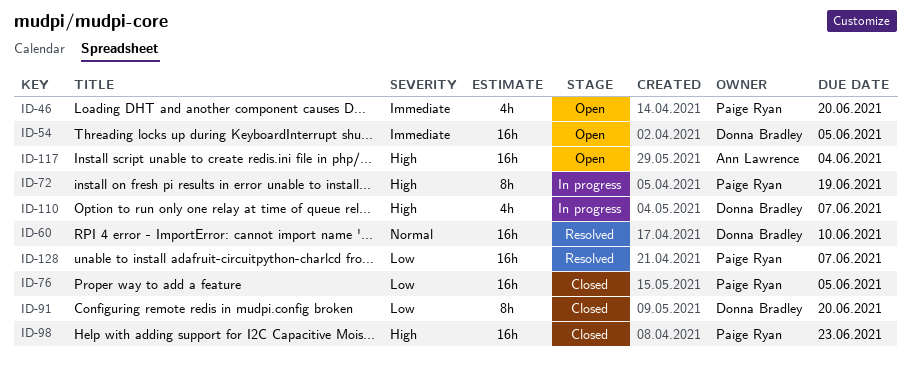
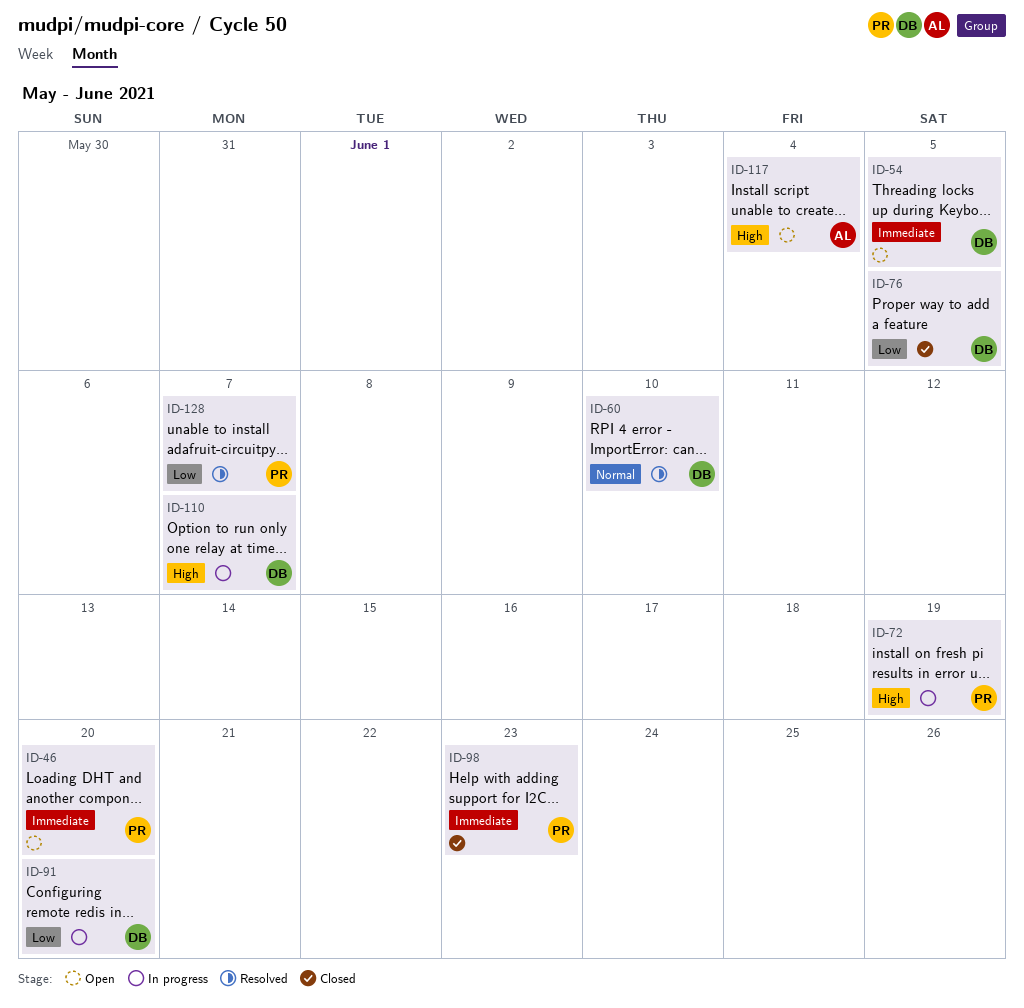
ID-76, owner: Paige Ryan -> Donna Bradley
ID-91, status: Closed -> In progress
ID-98, priority: High -> Immediate

